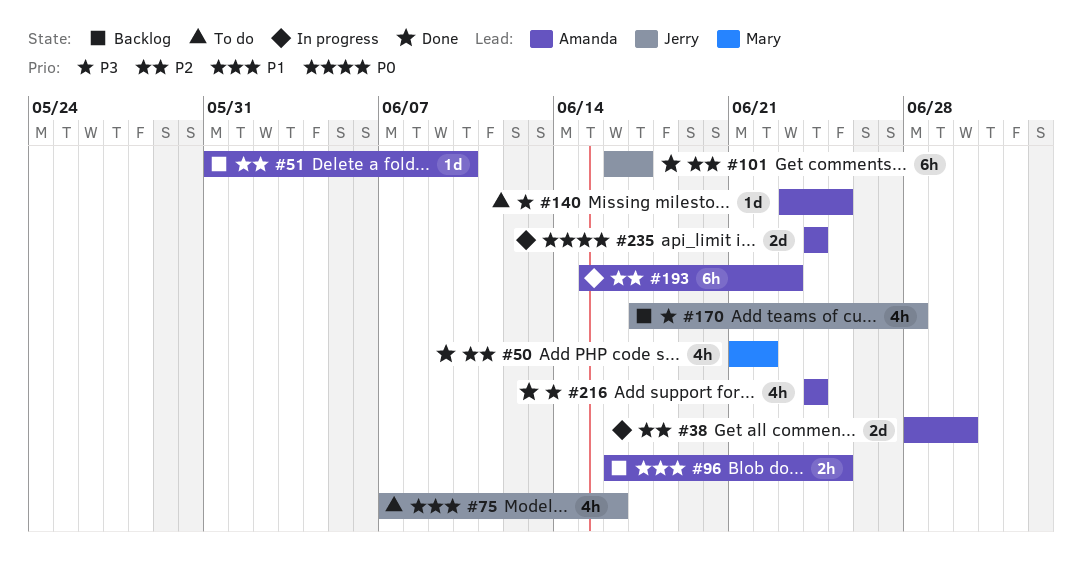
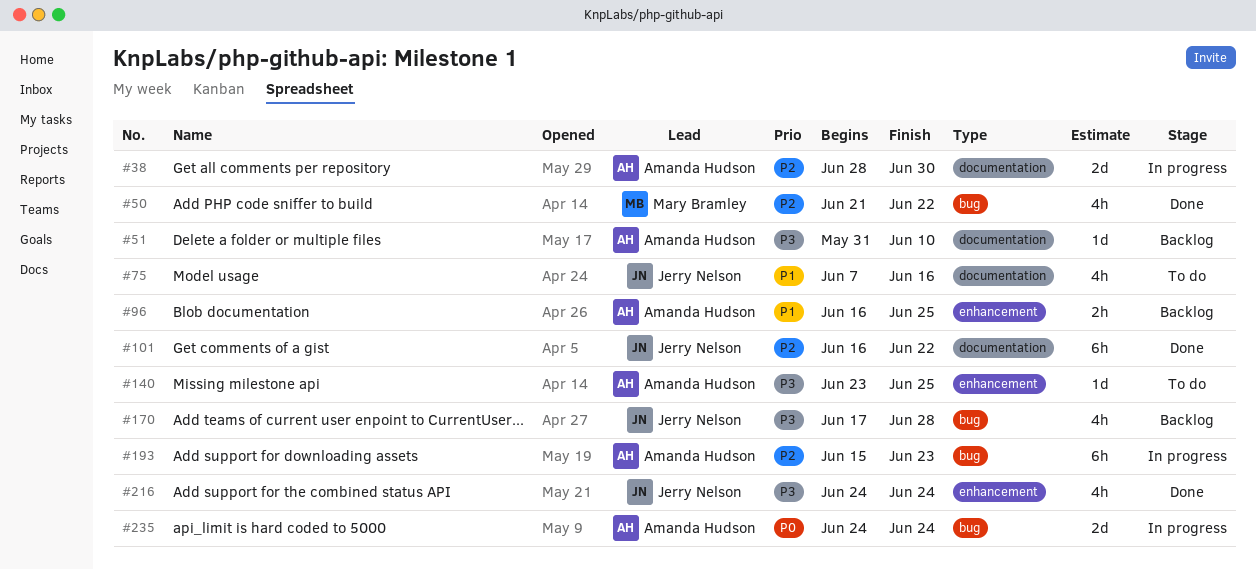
#51, priority: P2 -> P3
#101, due: Jun 17 -> Jun 22
#216, owner: Amanda Hudson -> Jerry Nelson

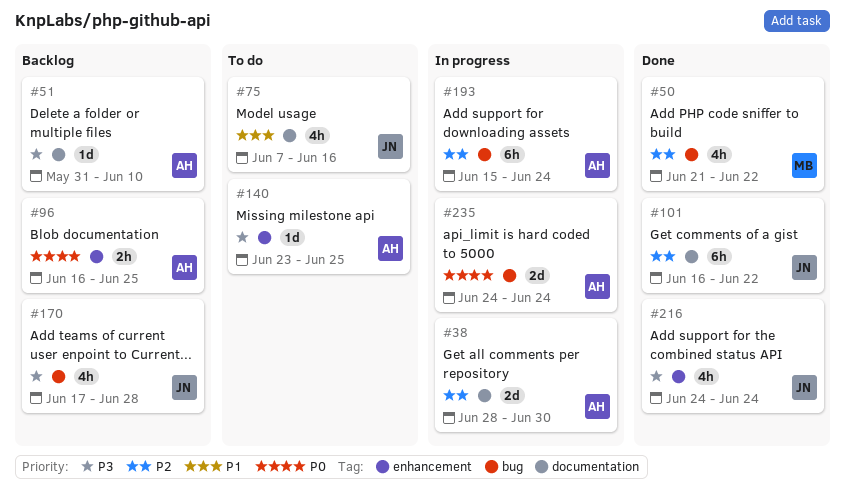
#96, priority: P1 -> P0
#193, due: Jun 23 -> Jun 24

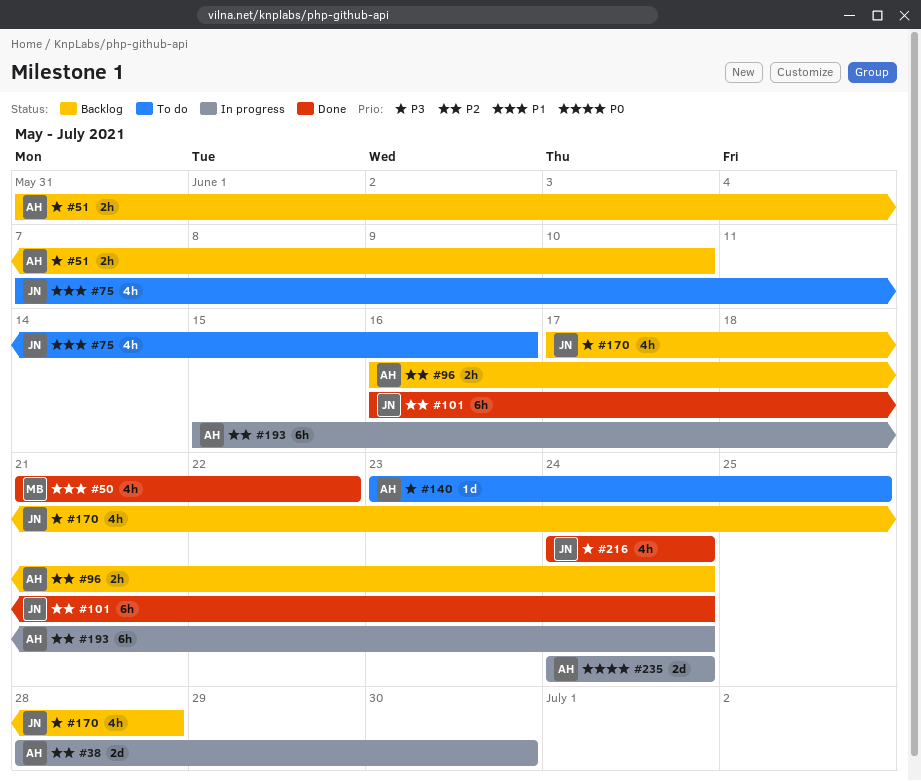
#50, priority: P2 -> P1
#51, estimate: 1d -> 2h
#96, priority: P0 -> P2
#96, due: Jun 25 -> Jun 24
#101, due: Jun 22 -> Jun 24

